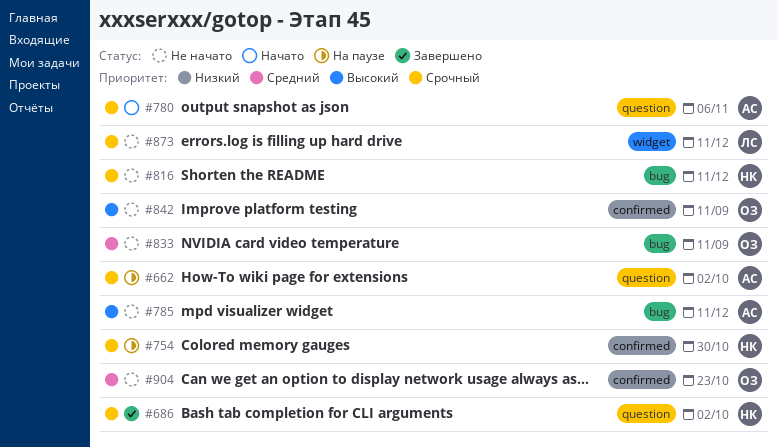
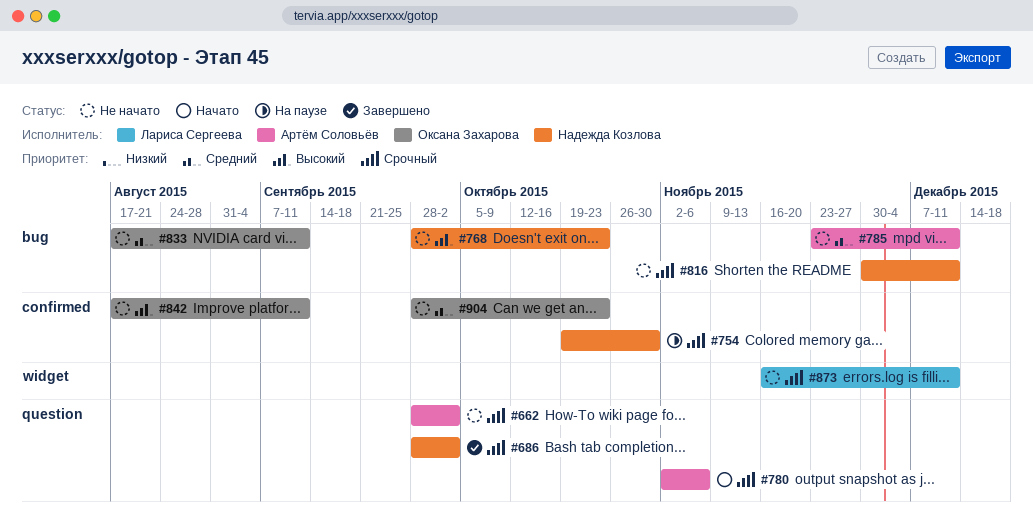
#662, status: На паузе -> Не начато
#768: none -> present
#785, priority: Высокий -> Средний

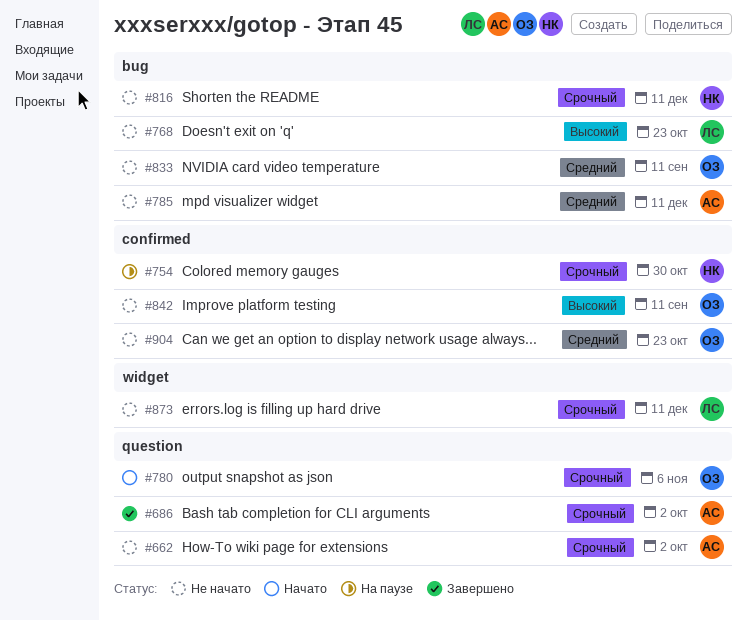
#686, owner: Надежда Козлова -> Артём Соловьёв
#768, owner: Надежда Козлова -> Лариса Сергеева
#780, owner: Артём Соловьёв -> Оксана Захарова

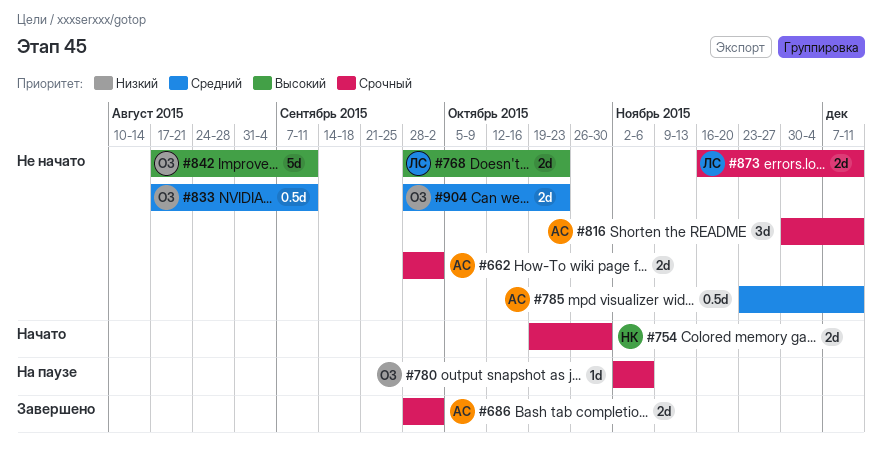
#754, status: На паузе -> Начато
#780, status: Начато -> На паузе
#816, owner: НК -> АС

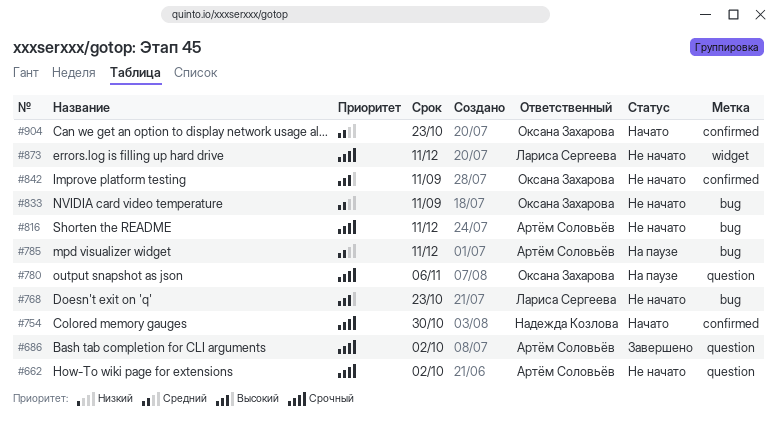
#785, status: Не начато -> На паузе
#904, status: Не начато -> Начато

